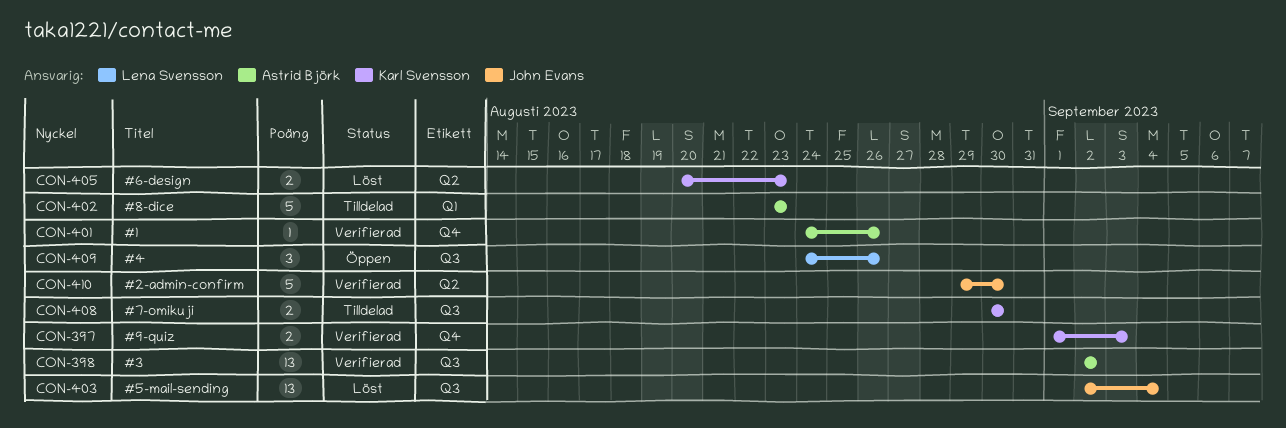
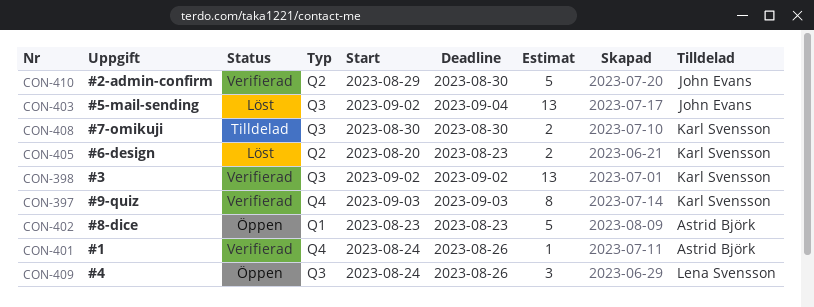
CON-397, estimate: 2 -> 8
CON-397, start: Sep 1 -> Sep 3
CON-398, owner: Astrid Björk -> Karl Svensson
CON-402, status: Tilldelad -> Öppen

